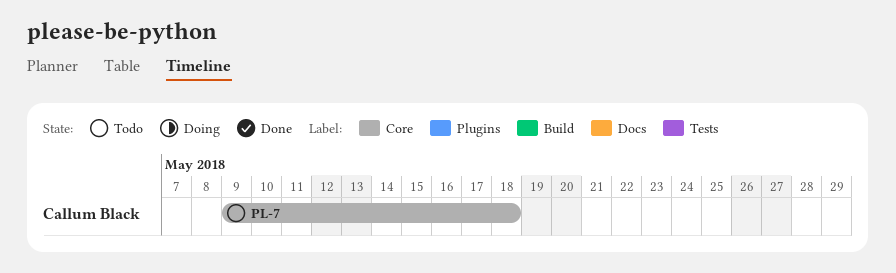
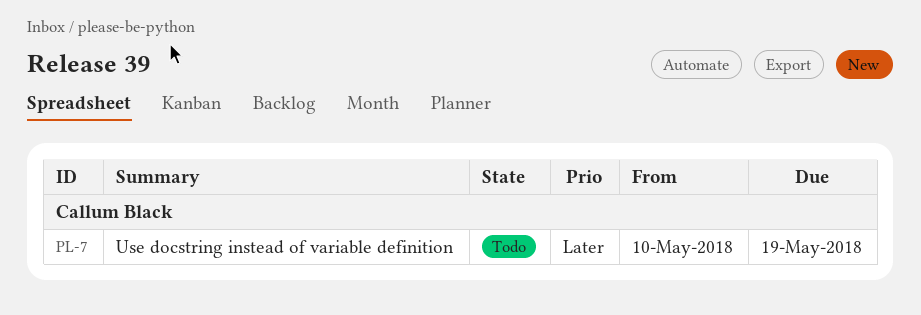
PL-7, start: May 9 -> May 10
PL-7, due: May 18 -> May 19

